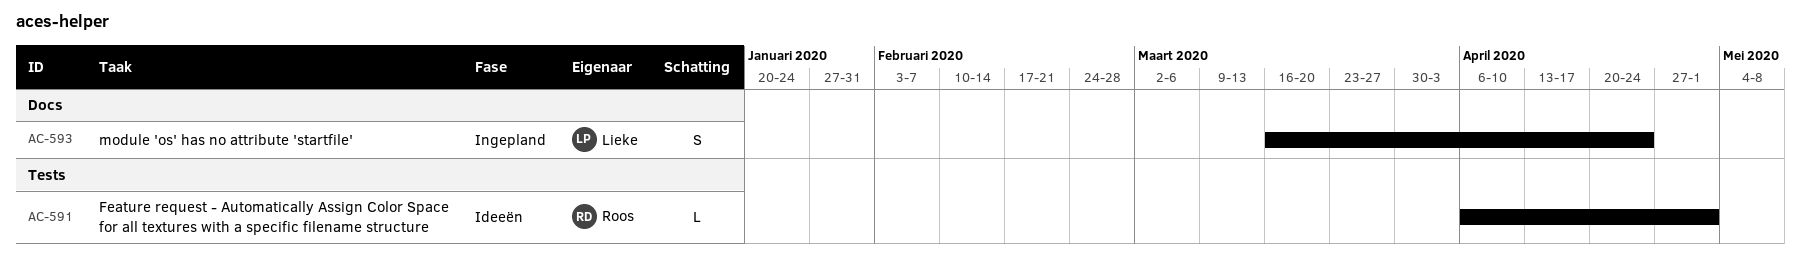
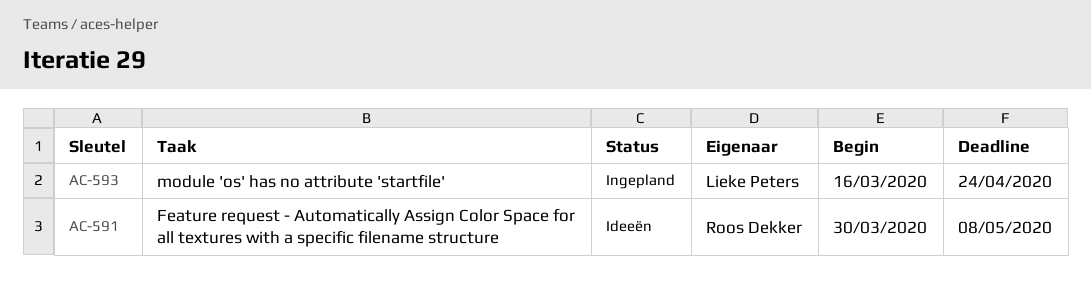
AC-591, start: Apr 6 -> Mar 30
AC-591, due: May 1 -> May 8

